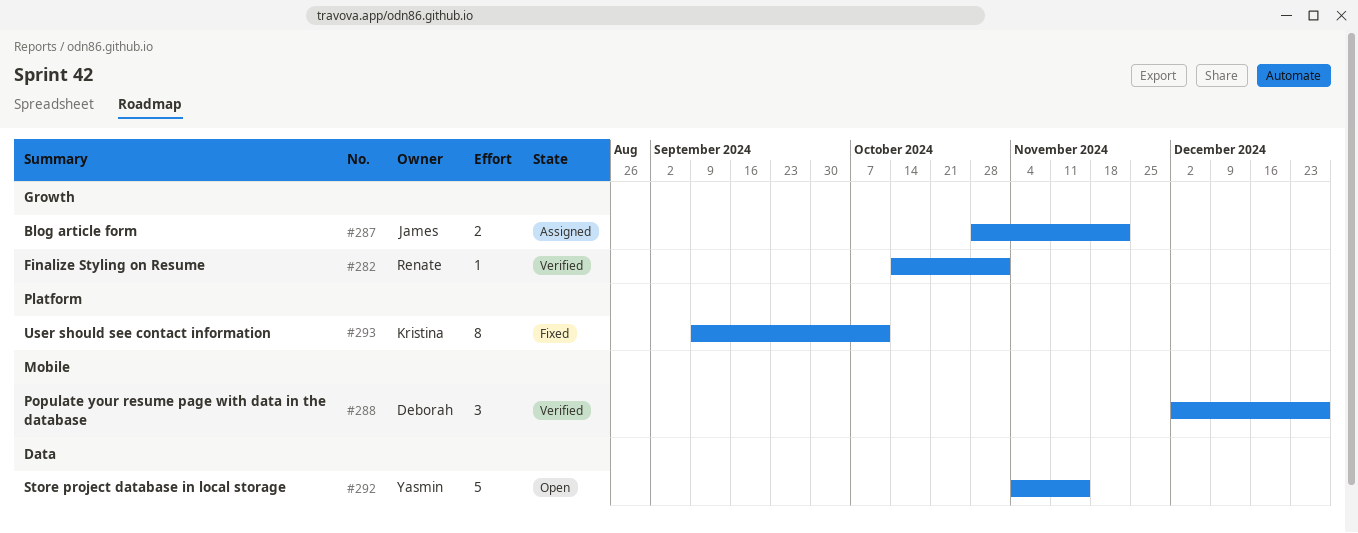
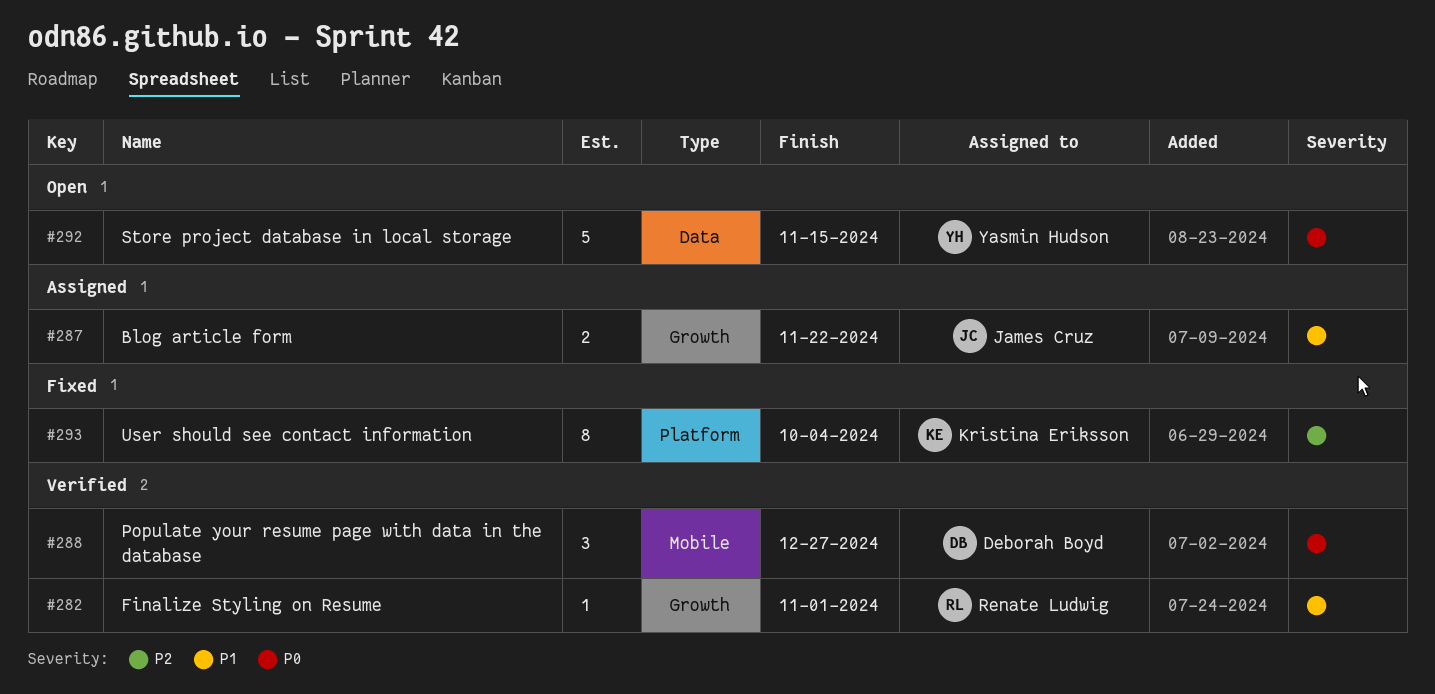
#293, due: Oct 11 -> Oct 4

